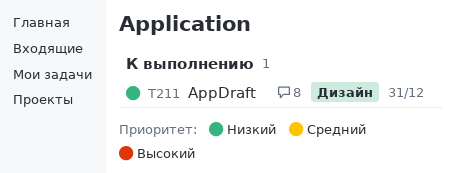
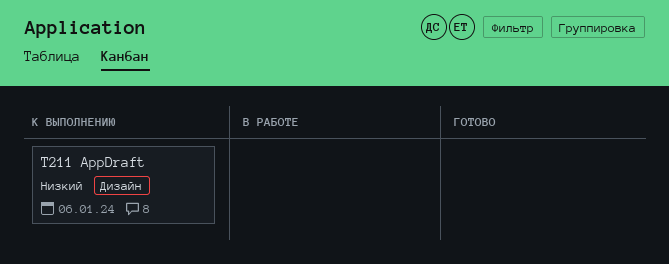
T211, due: Dec 31 -> Jan 6

